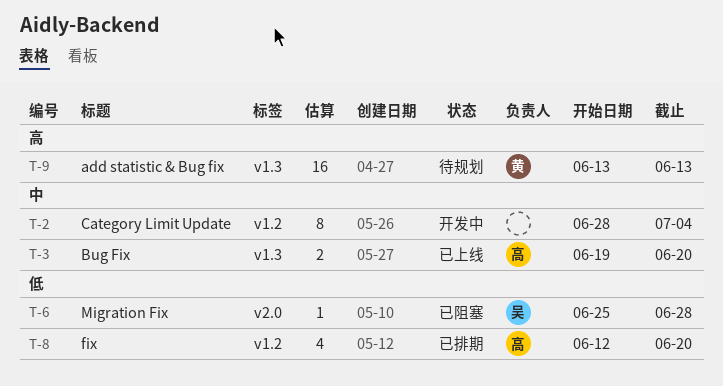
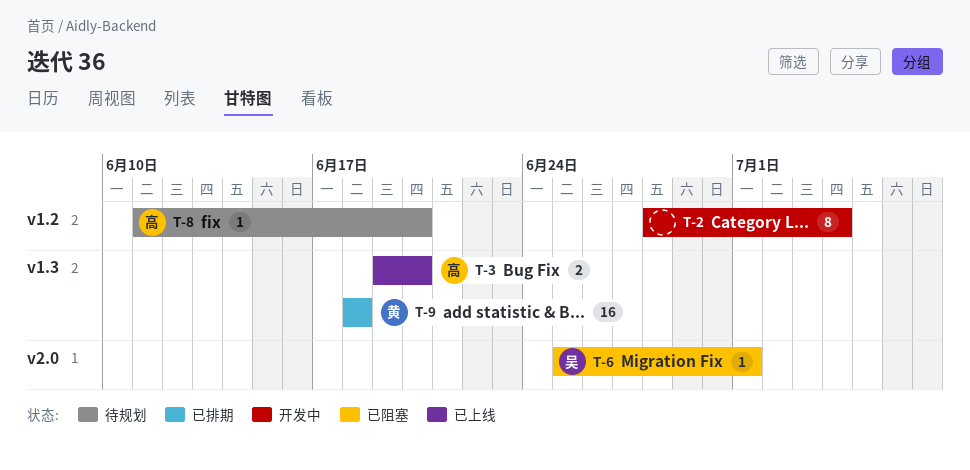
T-6, due: Jun 28 -> Jul 1
T-8, status: 已排期 -> 待规划
T-8, estimate: 4 -> 1
T-8, start: Jun 12 -> Jun 11
T-9, status: 待规划 -> 已排期
T-9, start: Jun 13 -> Jun 18
T-9, due: Jun 13 -> Jun 18

